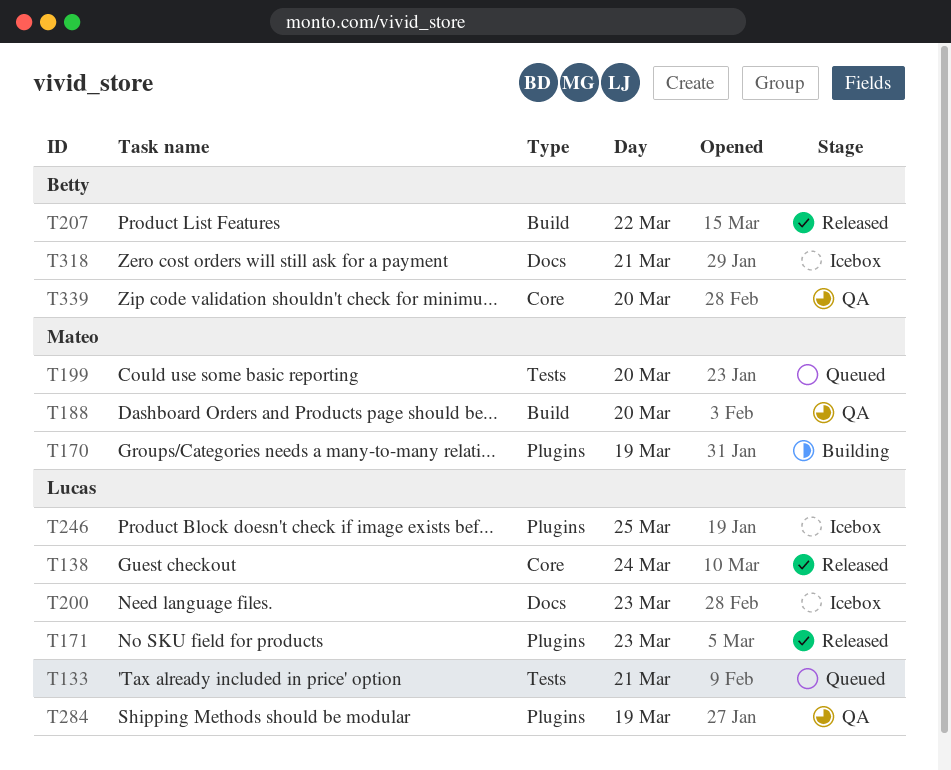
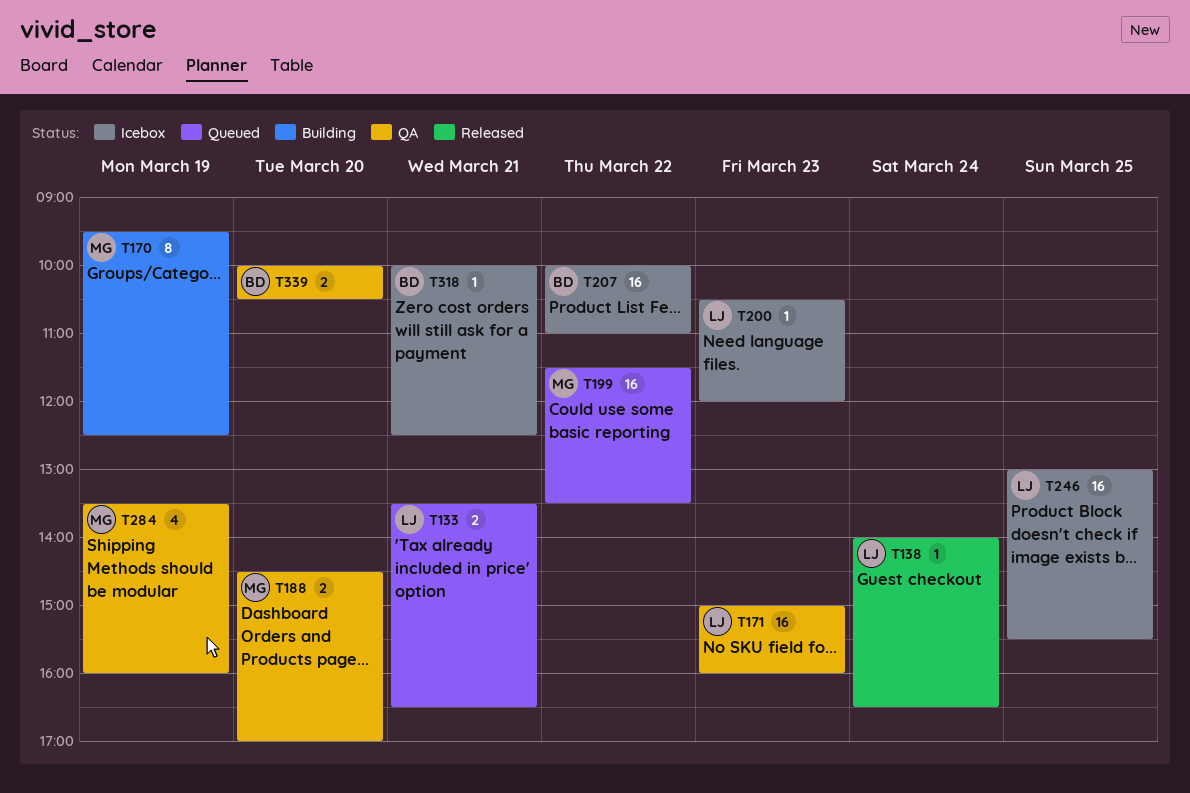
T171, status: Released -> QA
T199, day: Mar 20 -> Mar 22
T207, status: Released -> Icebox
T284, owner: Lucas -> Mateo

